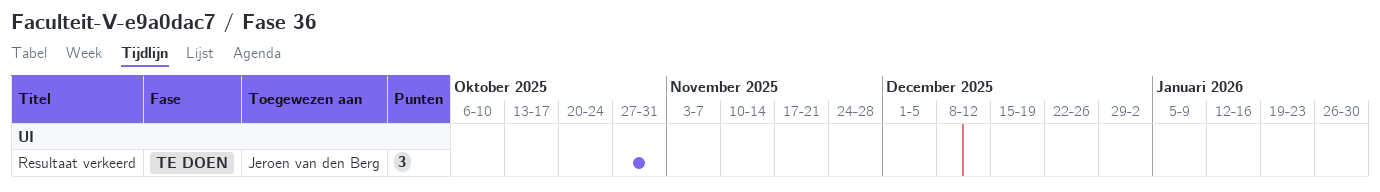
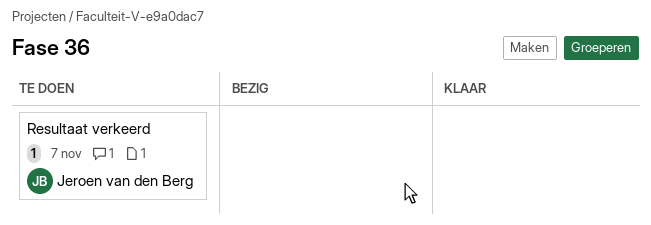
Resultaat verkeerd, estimate: 3 -> 1
Resultaat verkeerd, due: Oct 31 -> Nov 7

